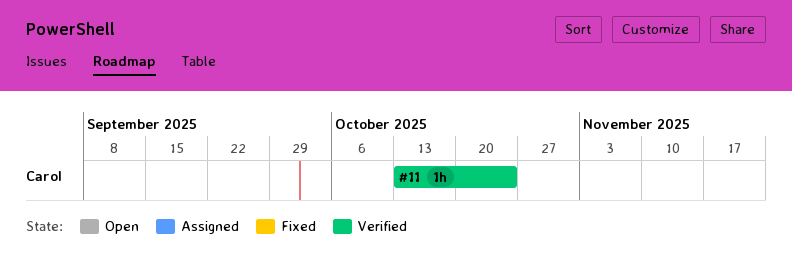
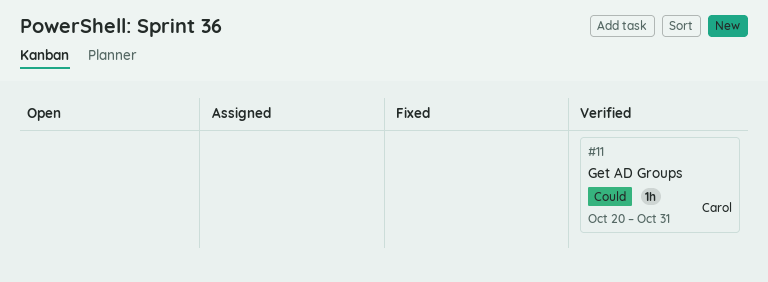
#11, start: Oct 13 -> Oct 20
#11, due: Oct 24 -> Oct 31

